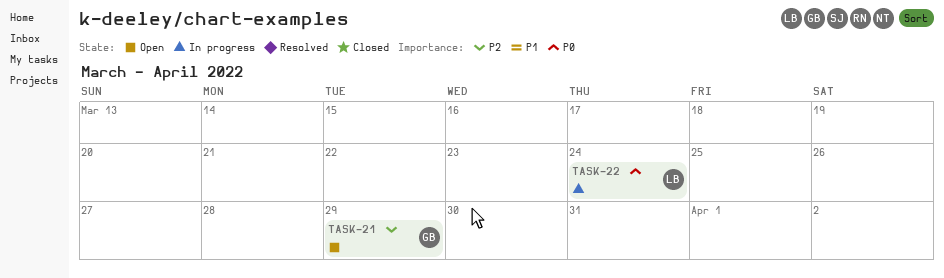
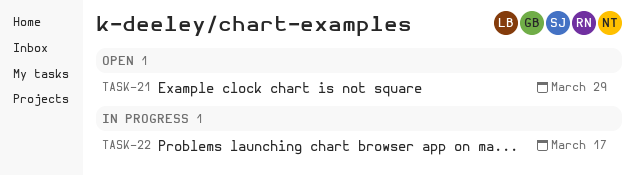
TASK-22, due: Mar 24 -> Mar 17

